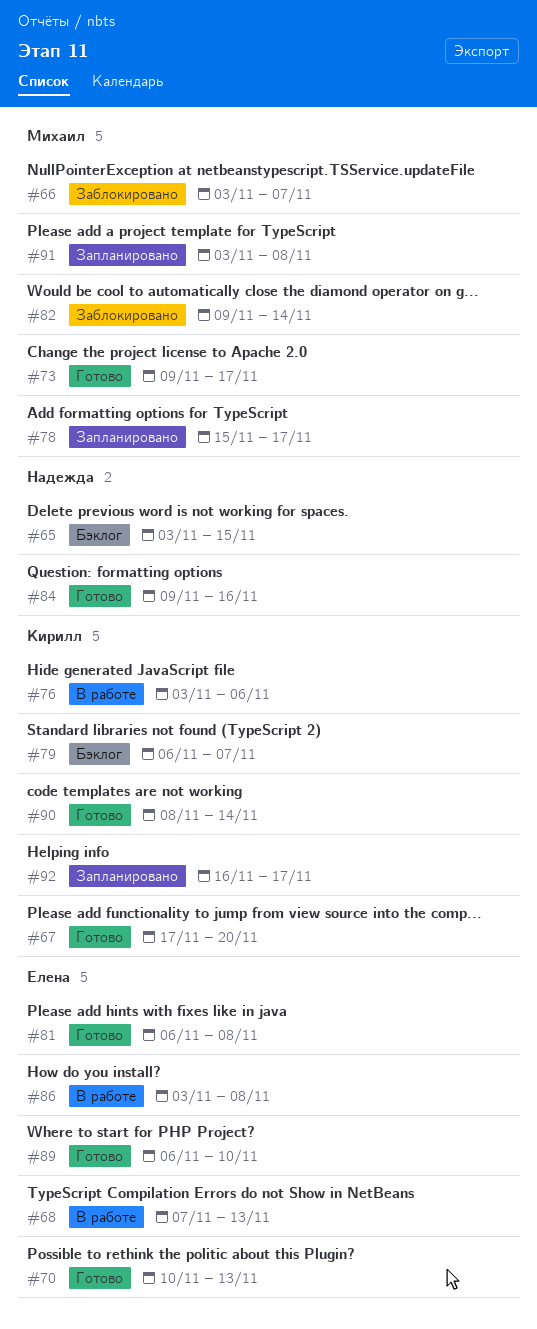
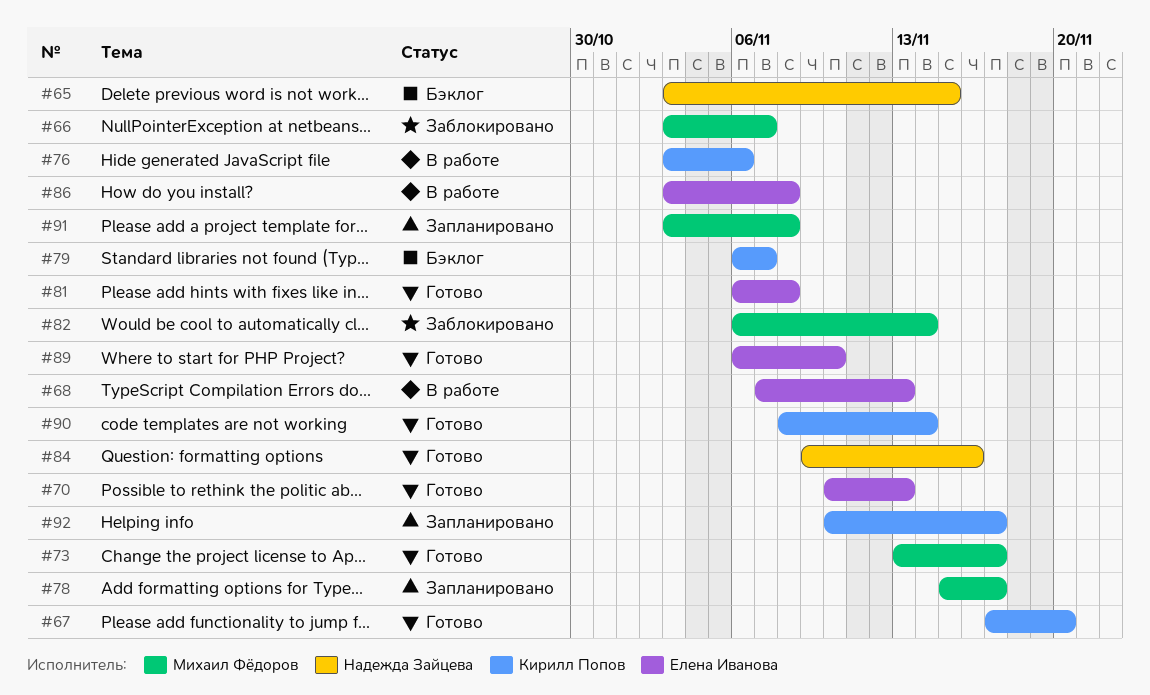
#73, start: Nov 9 -> Nov 13
#82, start: Nov 9 -> Nov 6
#92, start: Nov 16 -> Nov 10

